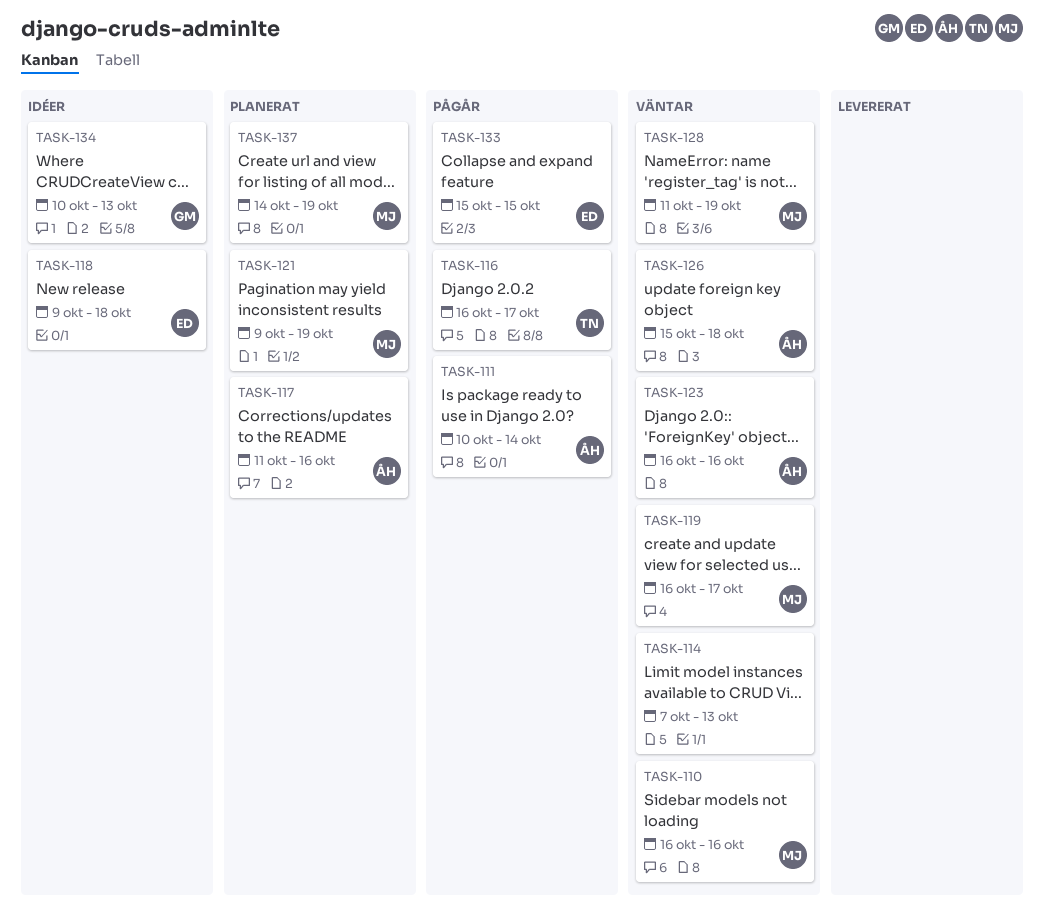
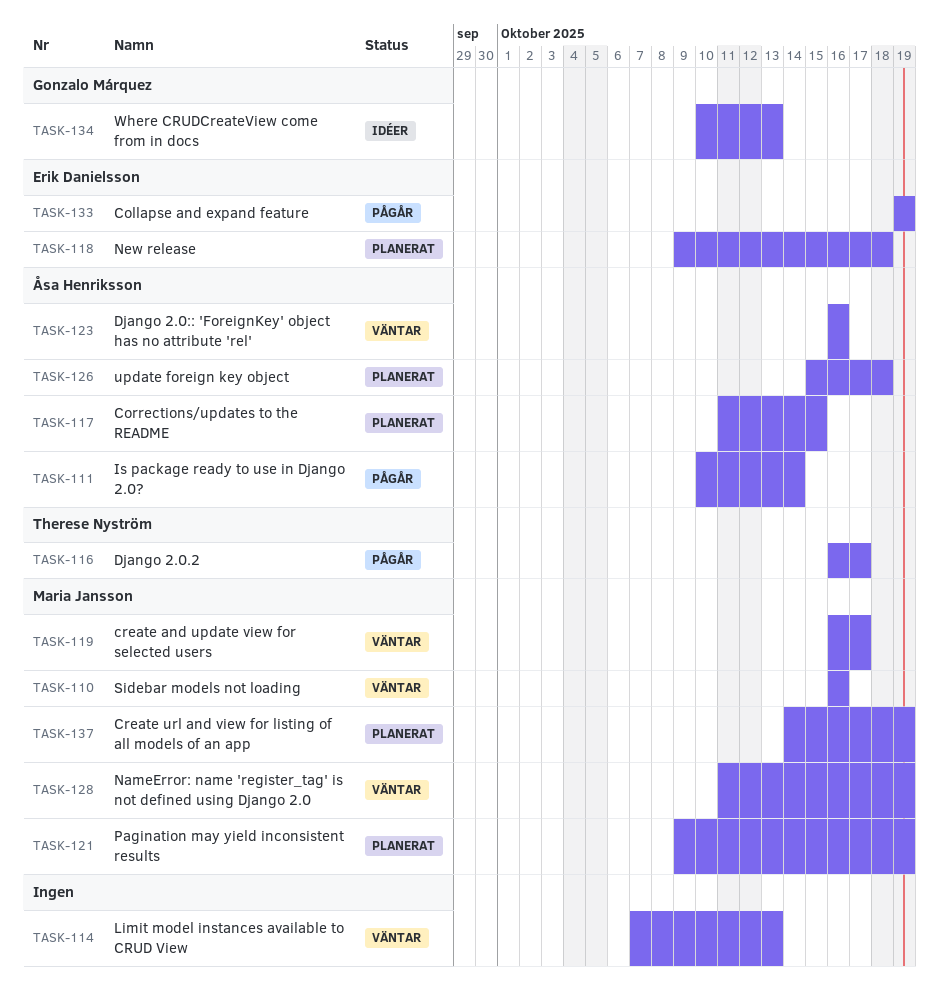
TASK-117, due: Oct 16 -> Oct 15
TASK-118, status: Idéer -> Planerat
TASK-126, status: Väntar -> Planerat
TASK-133, start: Oct 15 -> Oct 19
TASK-133, due: Oct 15 -> Oct 19

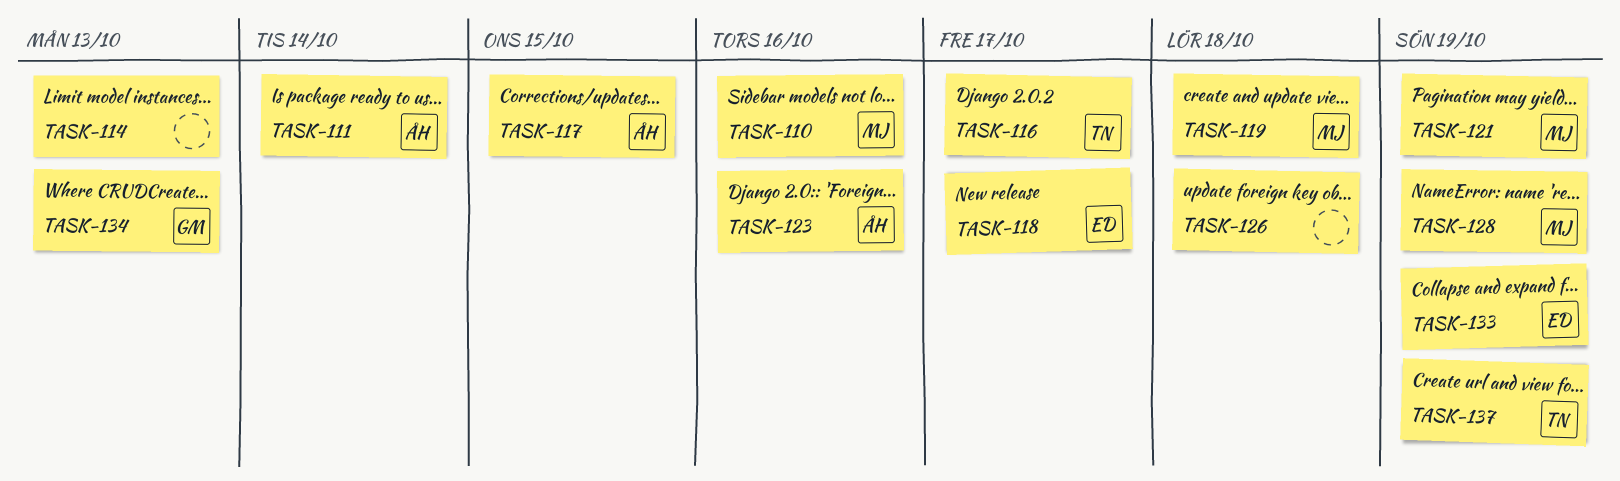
TASK-118, due: Oct 18 -> Oct 17
TASK-119, due: Oct 17 -> Oct 18
TASK-126, owner: Åsa Henriksson -> none
TASK-137, owner: Maria Jansson -> Therese Nyström

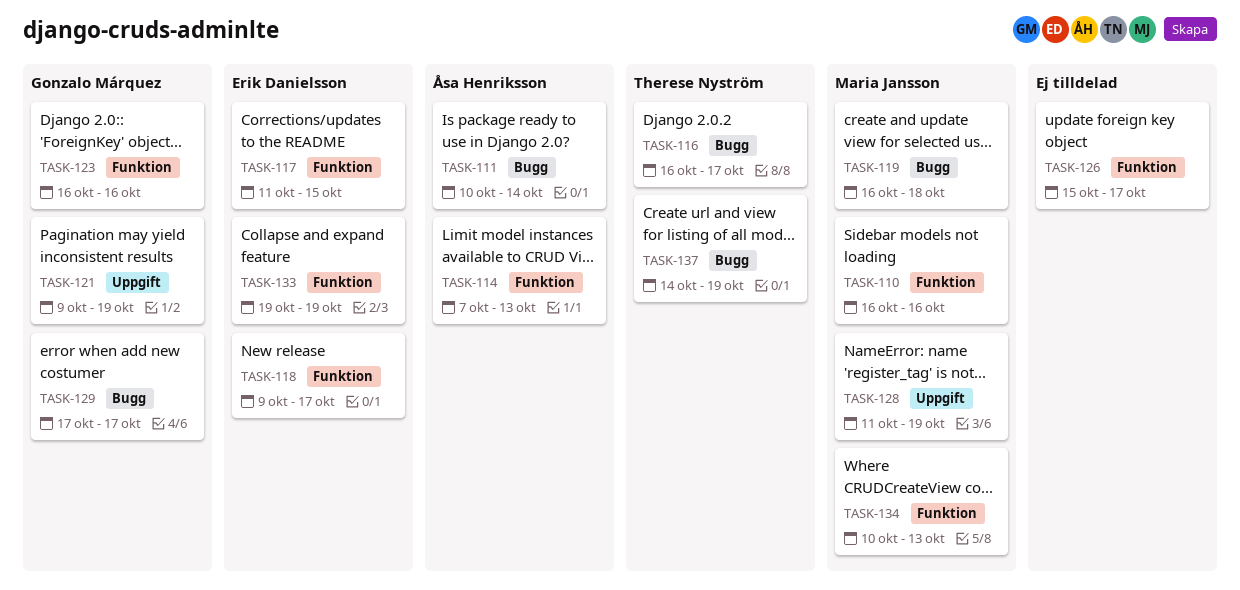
TASK-114, owner: none -> Åsa Henriksson
TASK-117, owner: Åsa Henriksson -> Erik Danielsson
TASK-121, owner: Maria Jansson -> Gonzalo Márquez
TASK-123, owner: Åsa Henriksson -> Gonzalo Márquez
TASK-126, due: Oct 18 -> Oct 17
TASK-129: none -> present
TASK-134, owner: Gonzalo Márquez -> Maria Jansson

